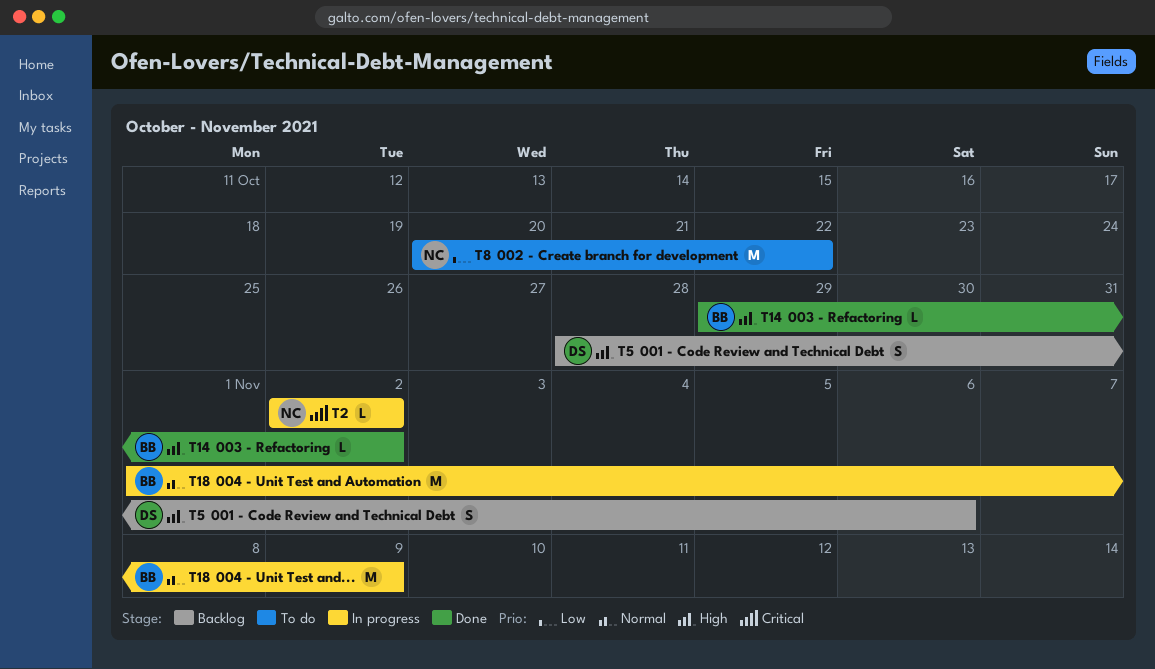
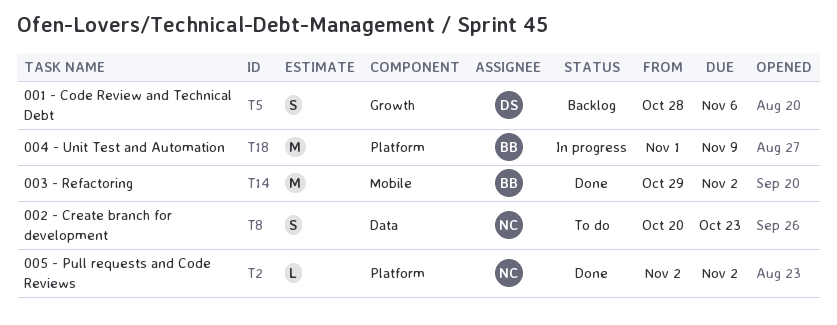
T2, status: In progress -> Done
T8, estimate: M -> S
T8, due: Oct 22 -> Oct 23
T14, estimate: L -> M

